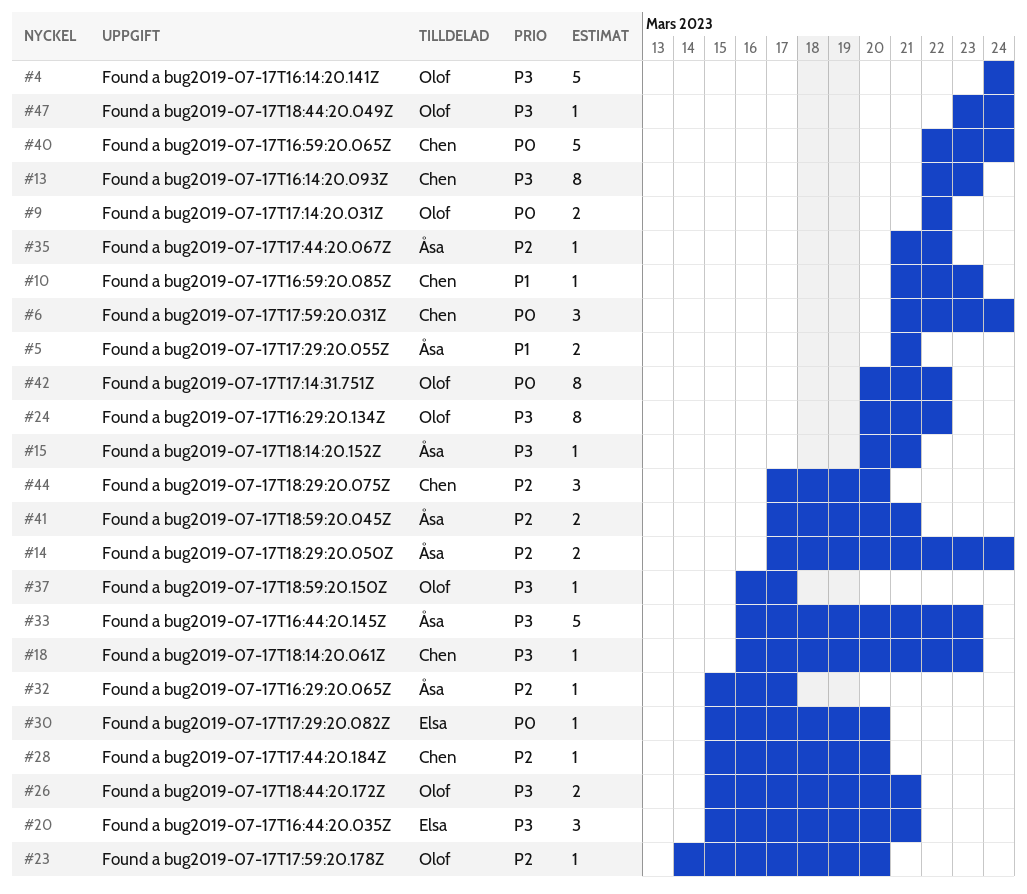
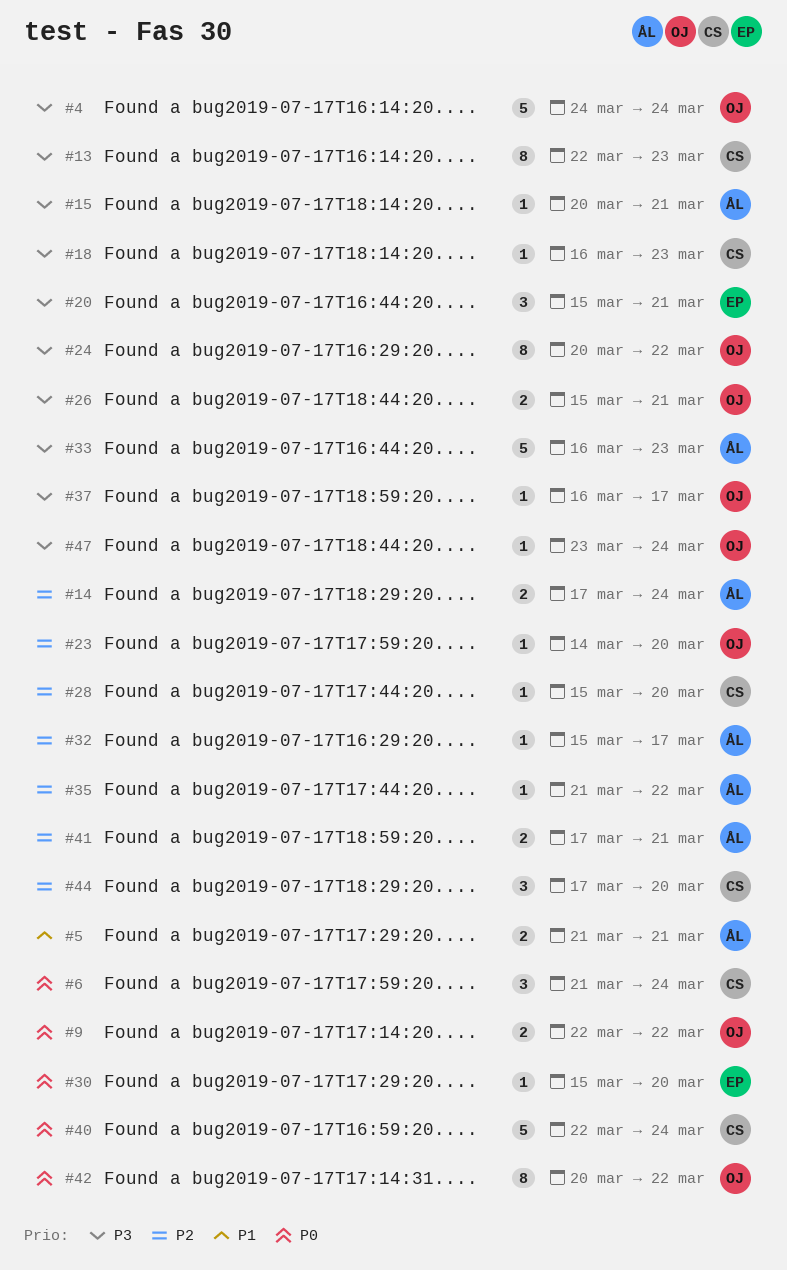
#10: present -> none

